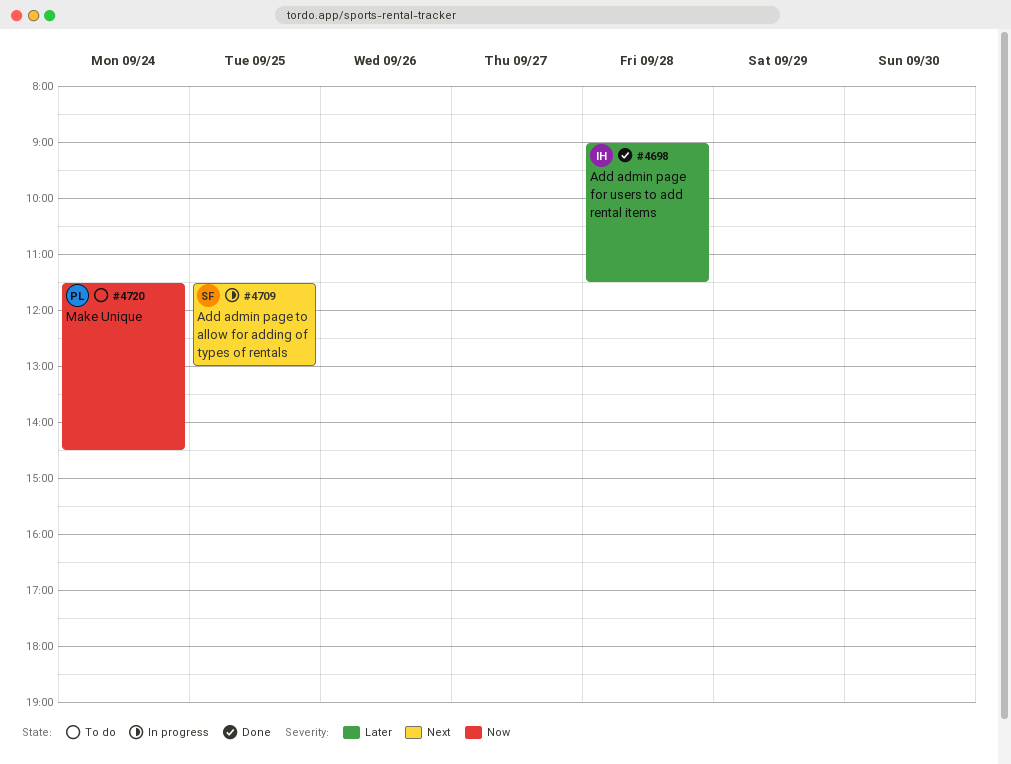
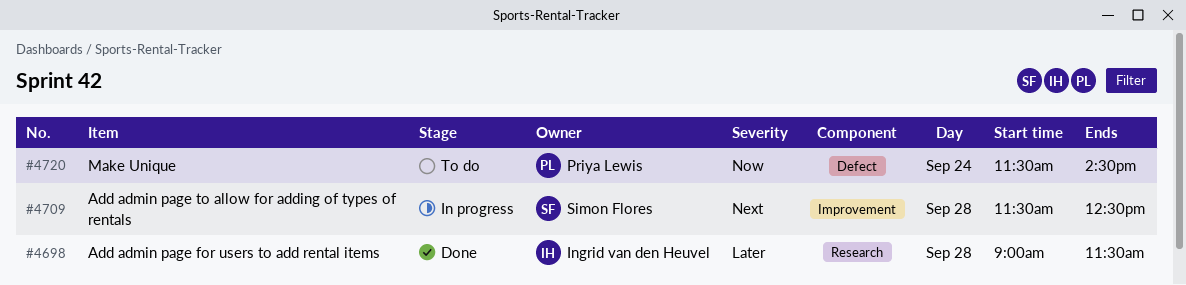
#4709, day: Sep 25 -> Sep 28
#4709, ends: 13:00 -> 12:30

